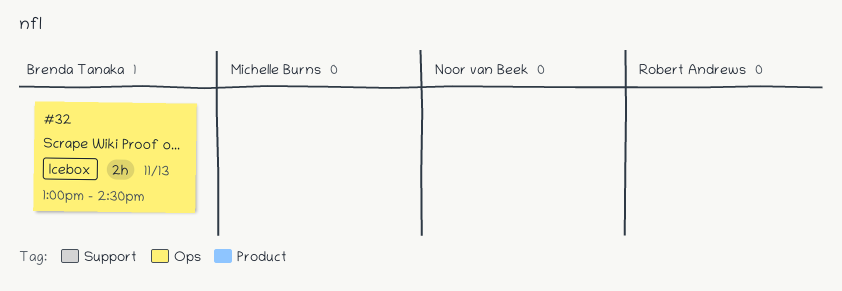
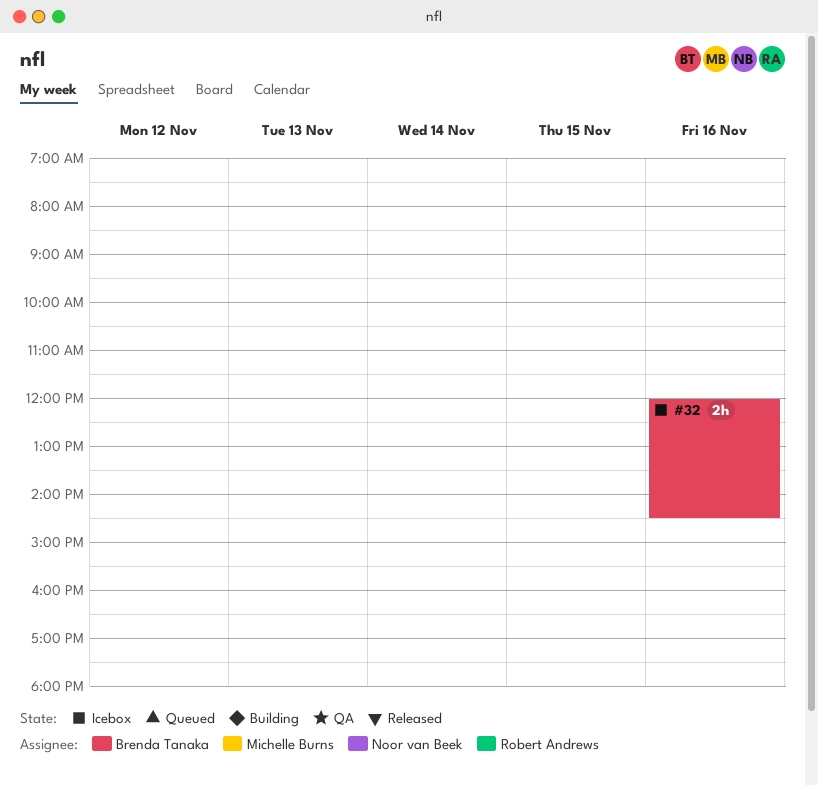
#32, day: Nov 13 -> Nov 16
#32, begins: 13:00 -> 12:00

